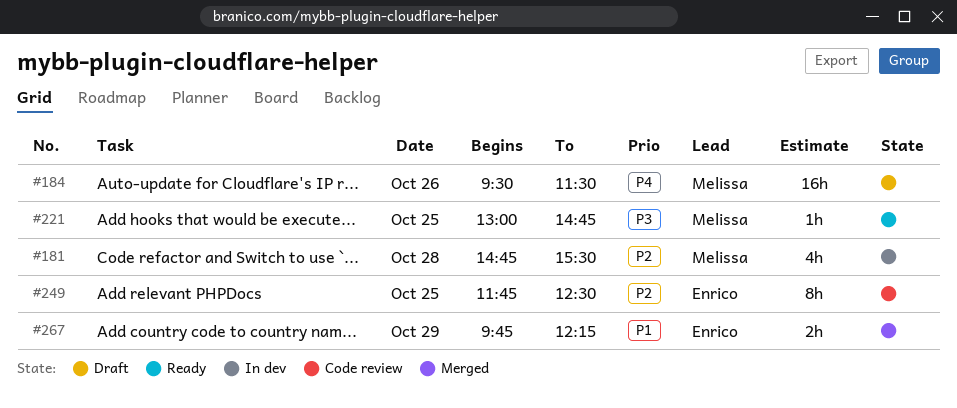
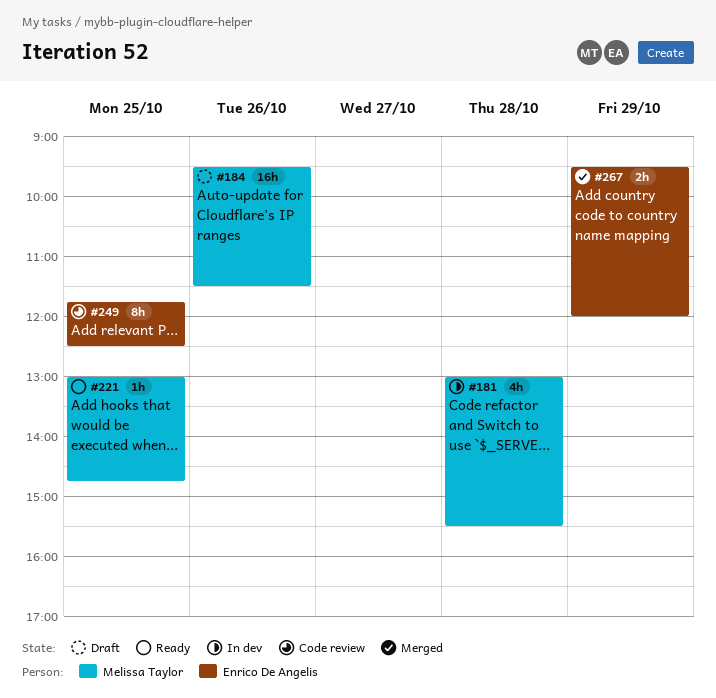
#181, begins: 14:45 -> 13:00
#267, begins: 09:45 -> 09:30
#267, ends: 12:15 -> 12:00

